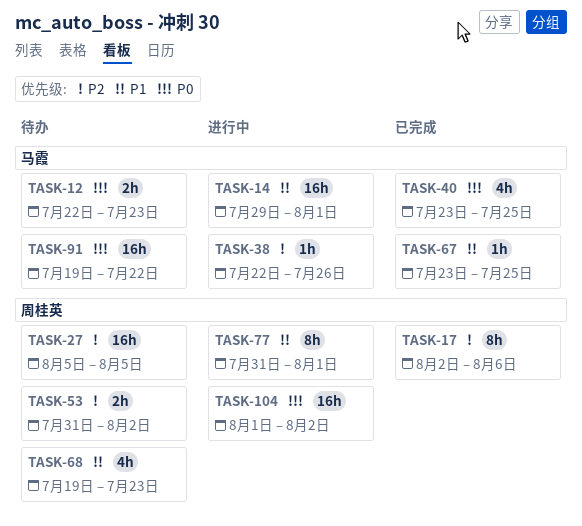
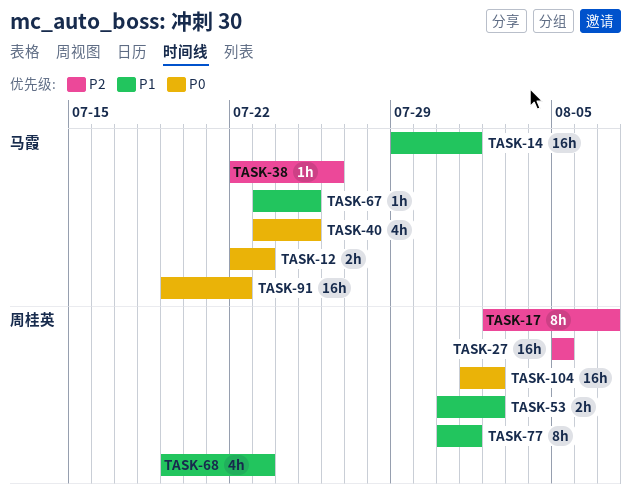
TASK-17, due: Aug 6 -> Aug 7
TASK-53, priority: P2 -> P1

